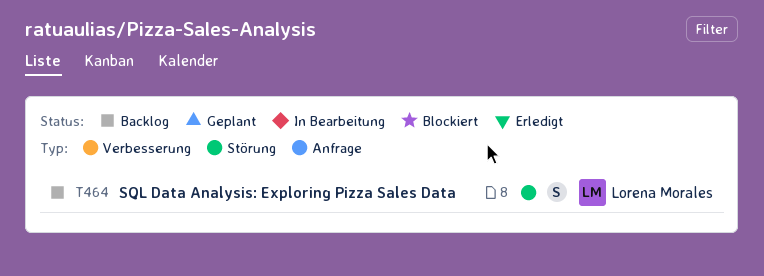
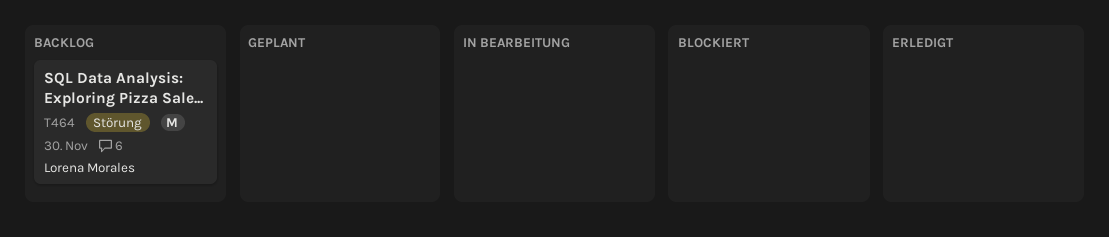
T464, estimate: S -> M

